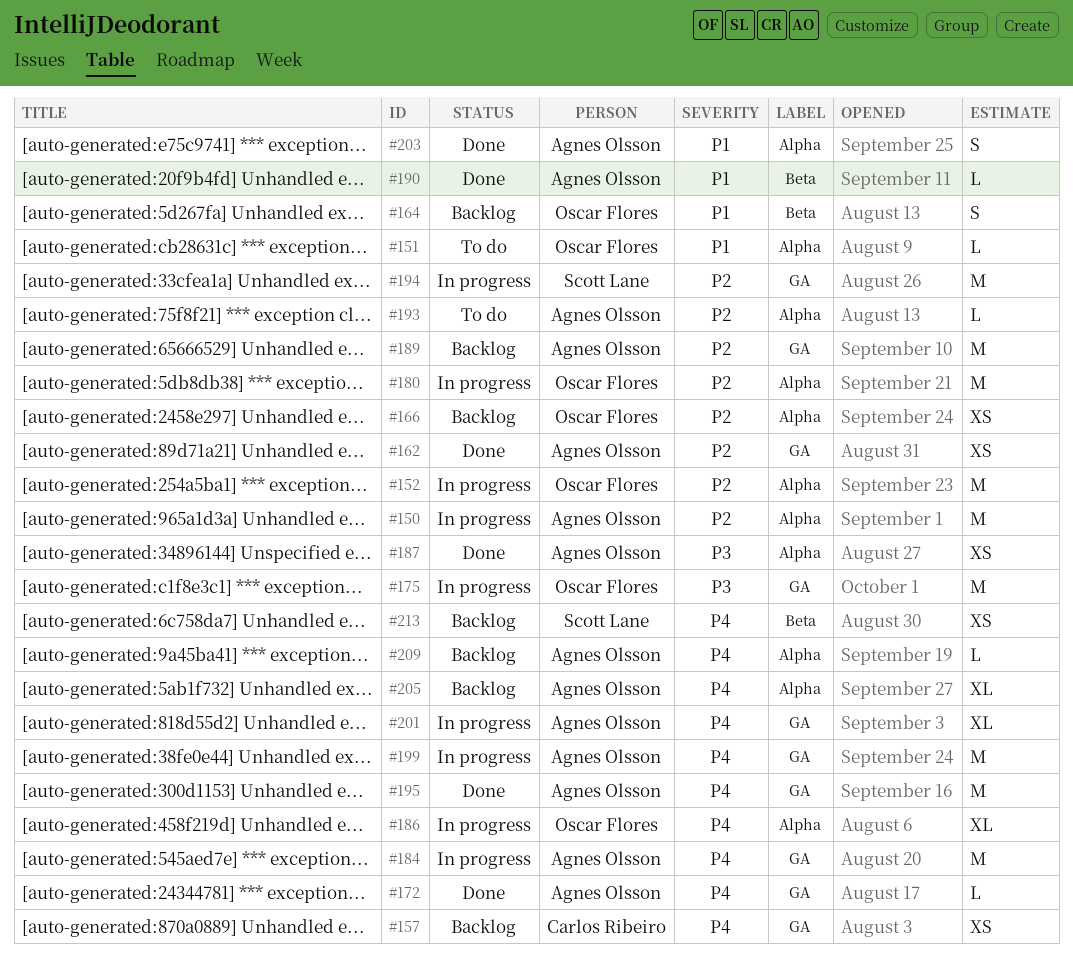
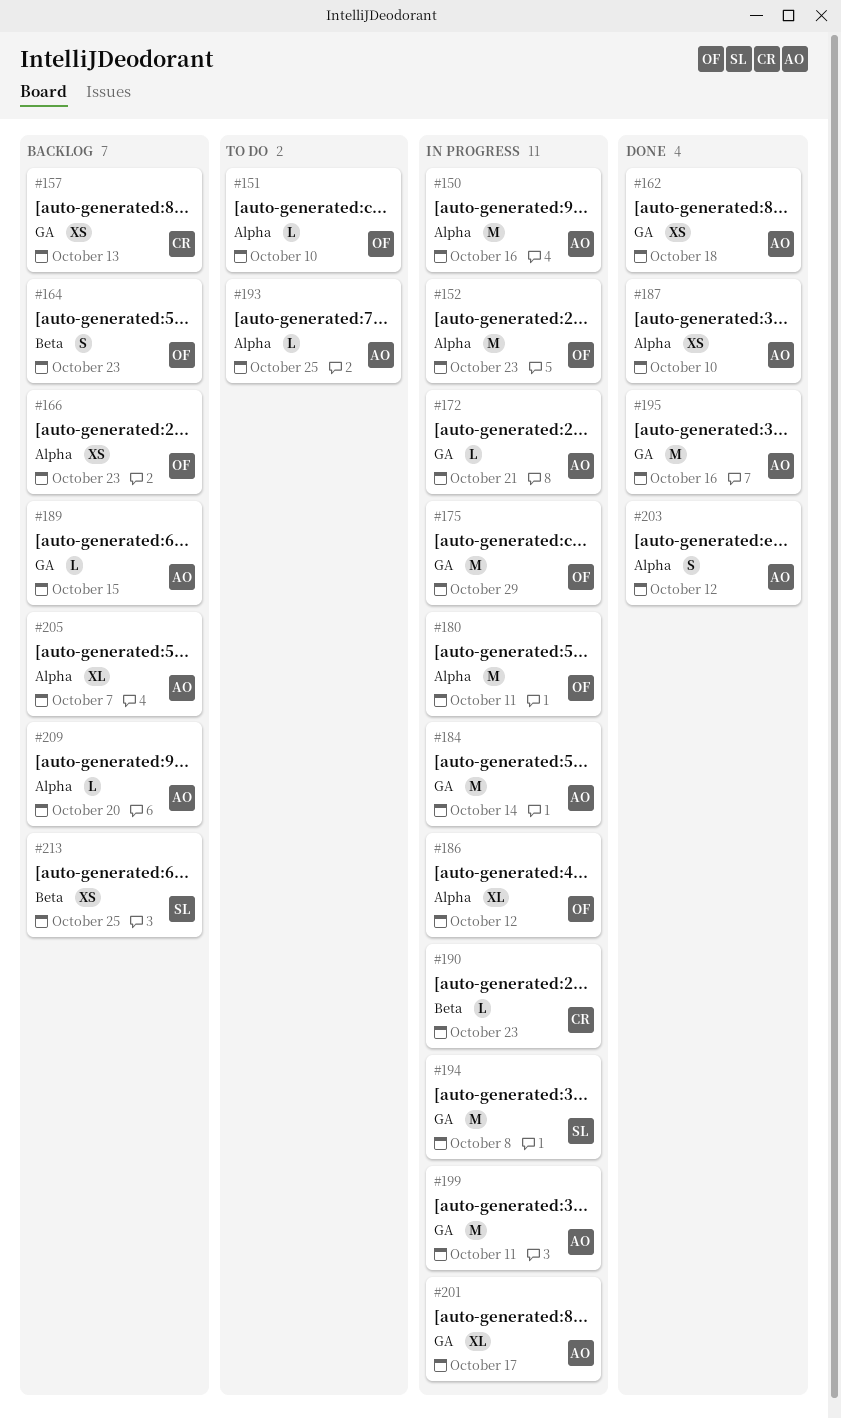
#172, status: Done -> In progress
#189, estimate: M -> L
#190, status: Done -> In progress
#190, owner: Agnes Olsson -> Carlos Ribeiro

